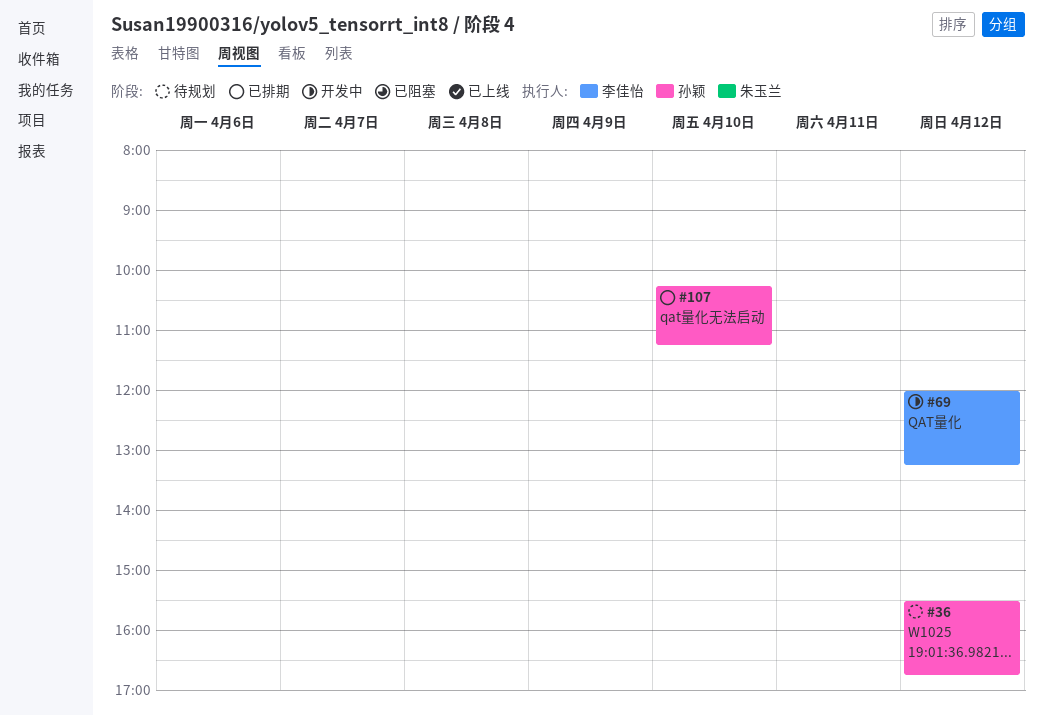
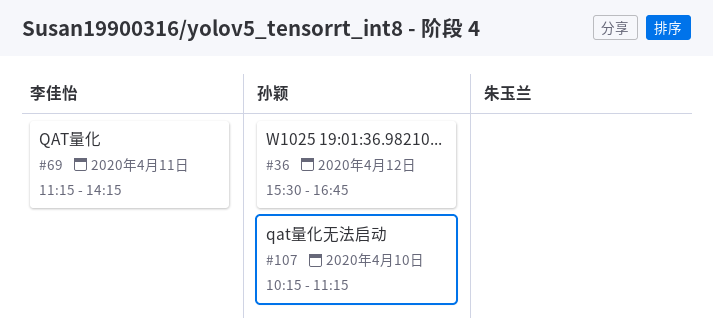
#69, day: Apr 12 -> Apr 11
#69, begins: 12:00 -> 11:15
#69, ends: 13:15 -> 14:15

